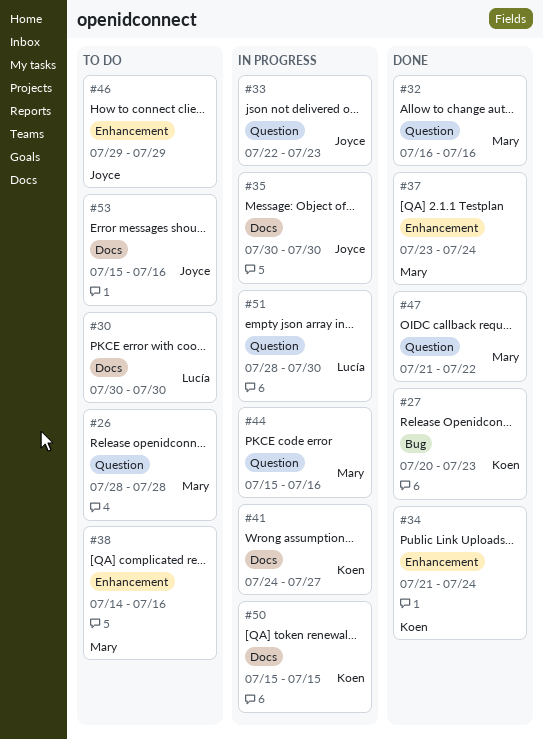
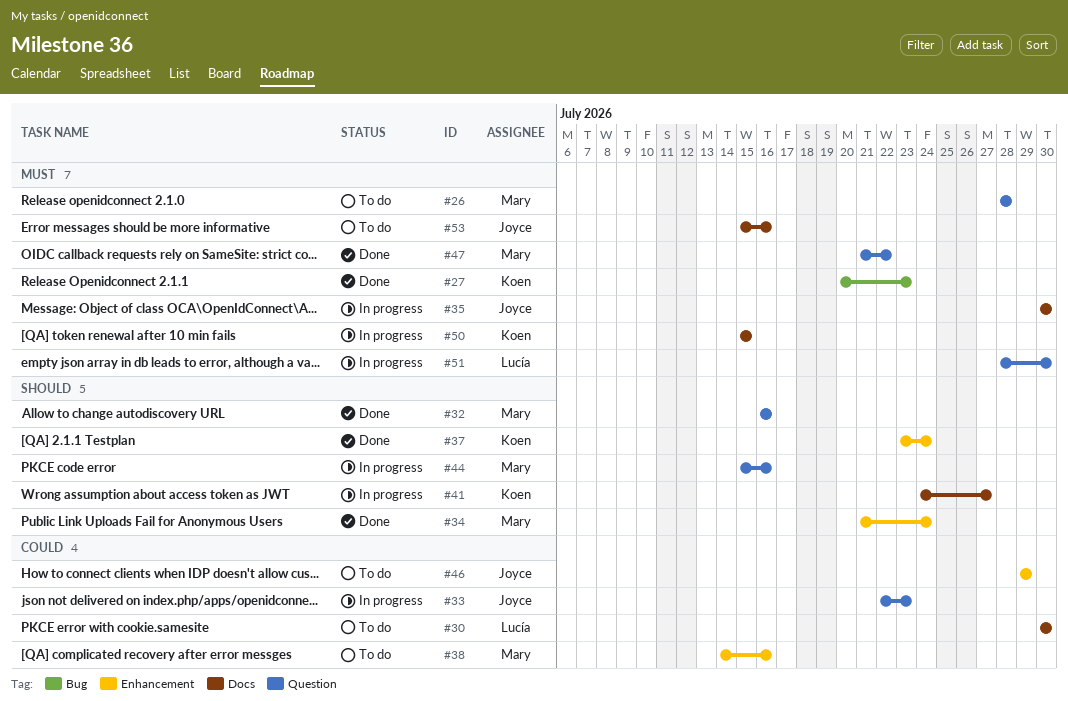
#34, owner: Koen -> Mary
#37, owner: Mary -> Koen

